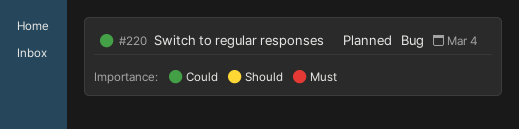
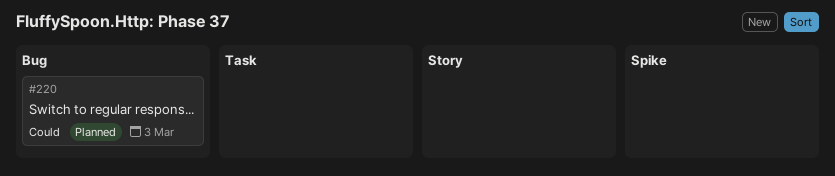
#220, due: Mar 4 -> Mar 3

